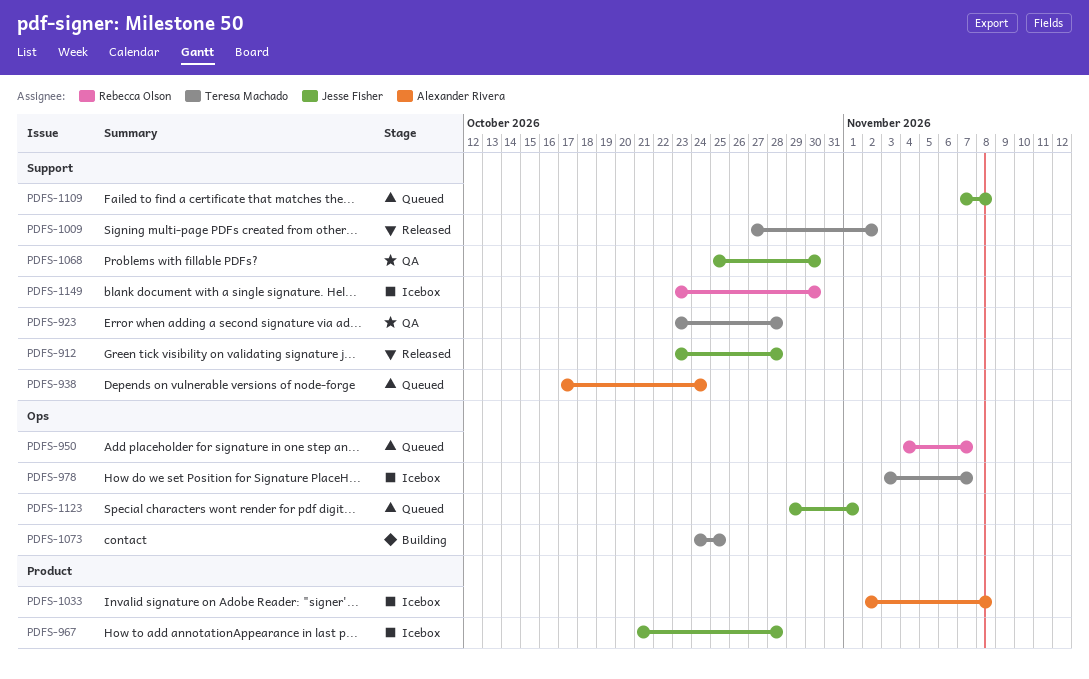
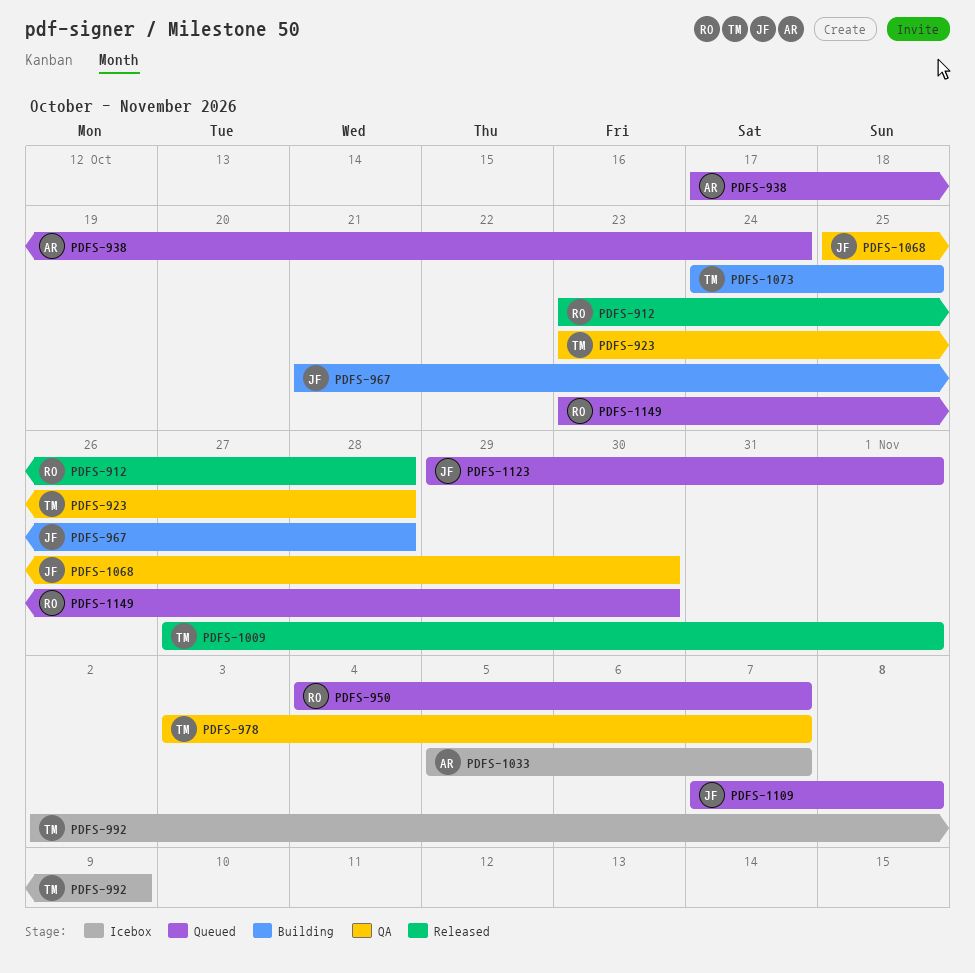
PDFS-912, owner: Jesse Fisher -> Rebecca Olson
PDFS-967, status: Icebox -> Building
PDFS-978, status: Icebox -> QA
PDFS-992: none -> present
PDFS-1009, due: Nov 2 -> Nov 1
PDFS-1033, start: Nov 2 -> Nov 5
PDFS-1033, due: Nov 8 -> Nov 7
PDFS-1149, status: Icebox -> Queued

